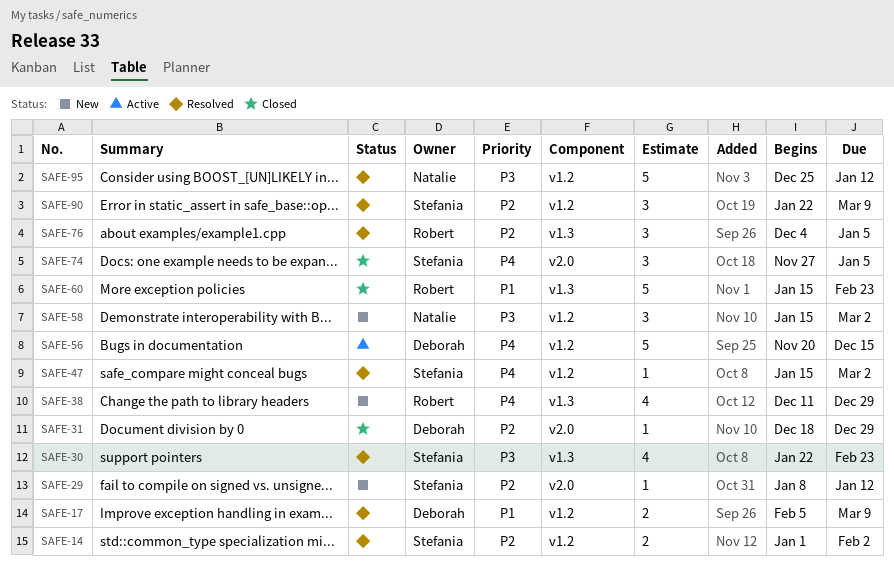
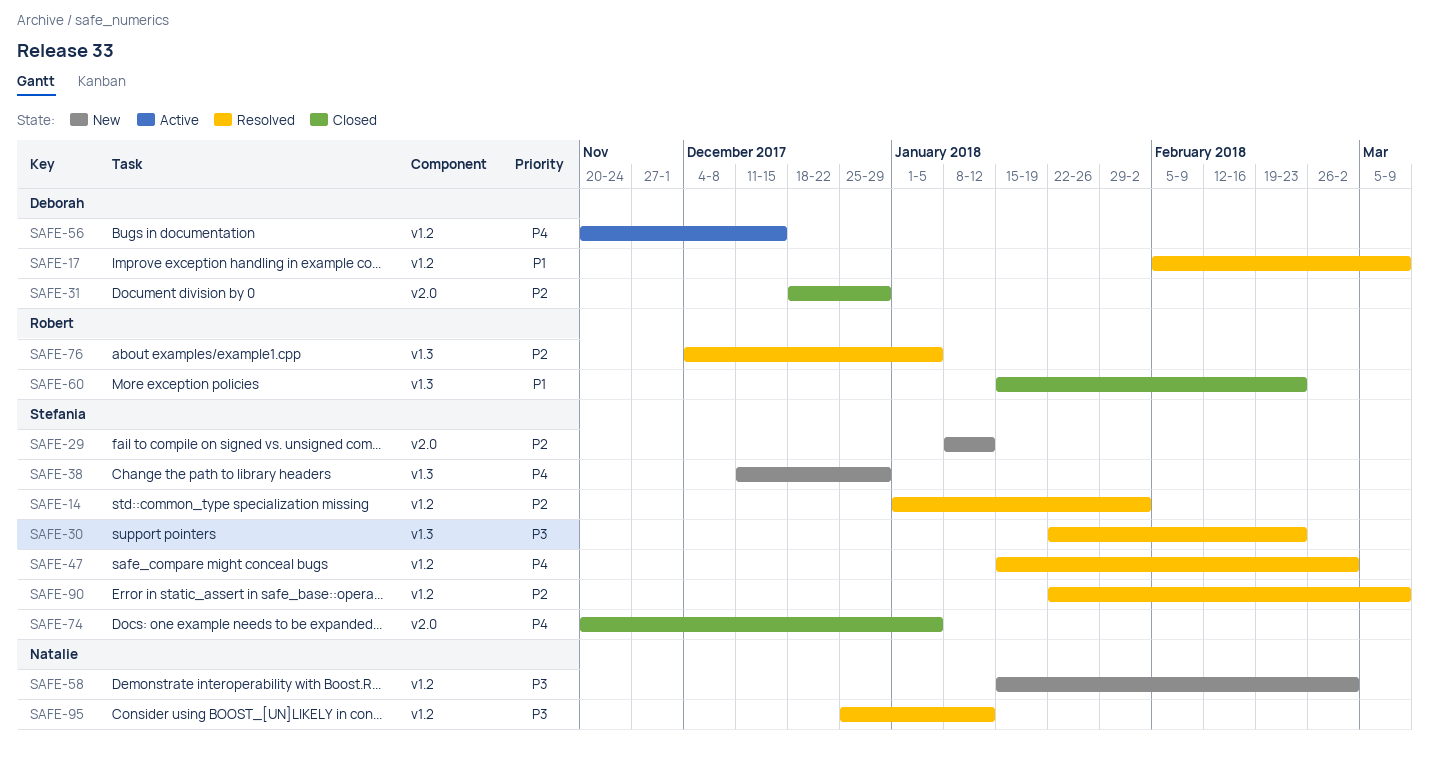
SAFE-38, owner: Robert -> Stefania
SAFE-74, start: Nov 27 -> Nov 20

